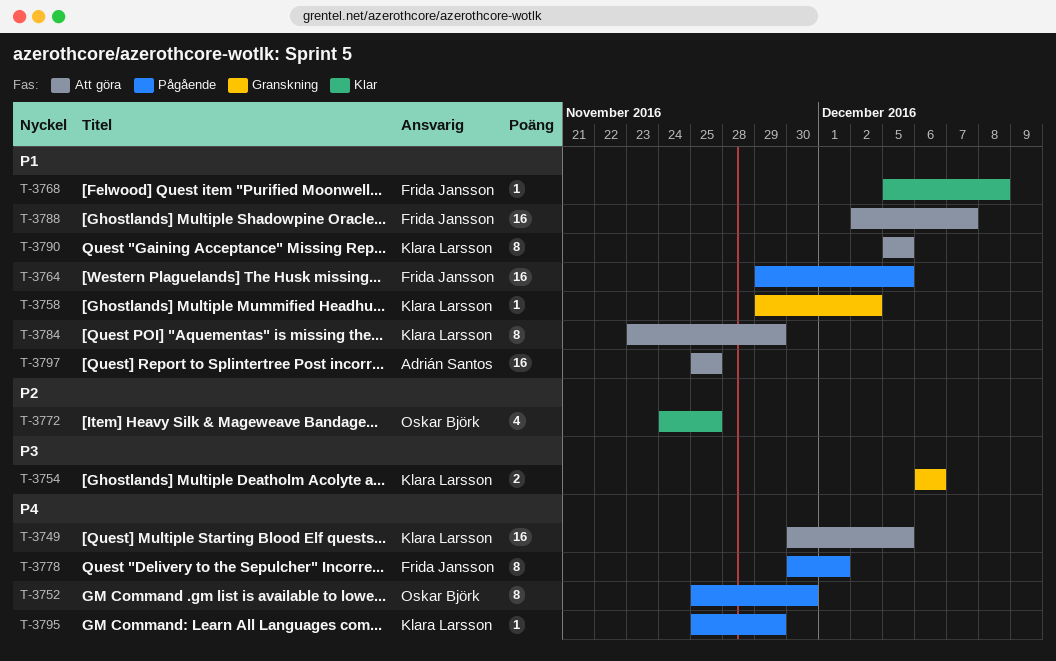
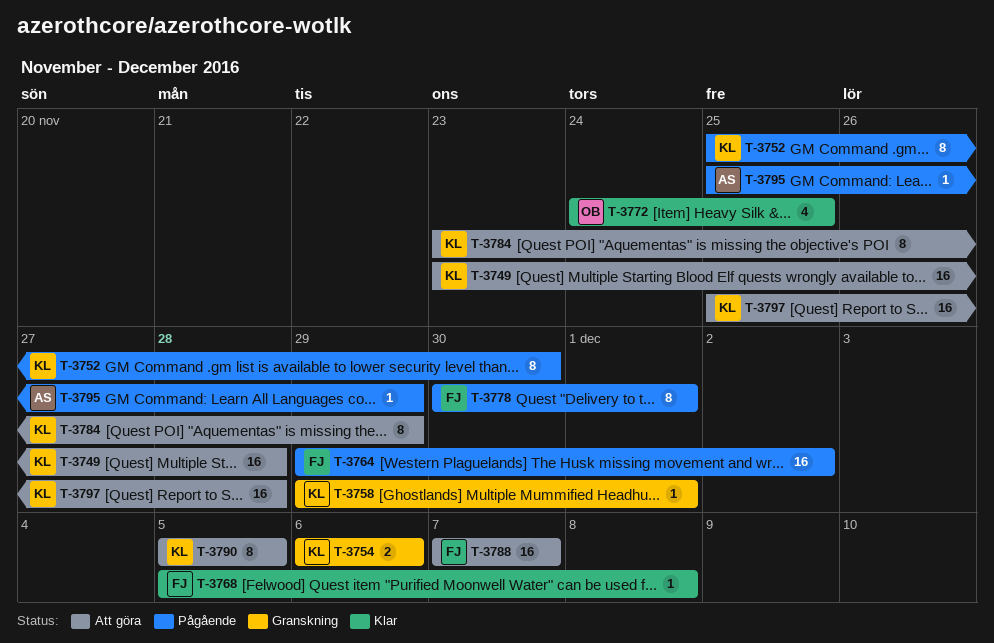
T-3749, start: Nov 30 -> Nov 23
T-3749, due: Dec 5 -> Nov 28
T-3752, owner: Oskar Björk -> Klara Larsson
T-3758, due: Dec 2 -> Dec 1
T-3764, due: Dec 5 -> Dec 2
T-3788, start: Dec 2 -> Dec 7
T-3795, owner: Klara Larsson -> Adrián Santos
T-3797, owner: Adrián Santos -> Klara Larsson
T-3797, due: Nov 25 -> Nov 28

